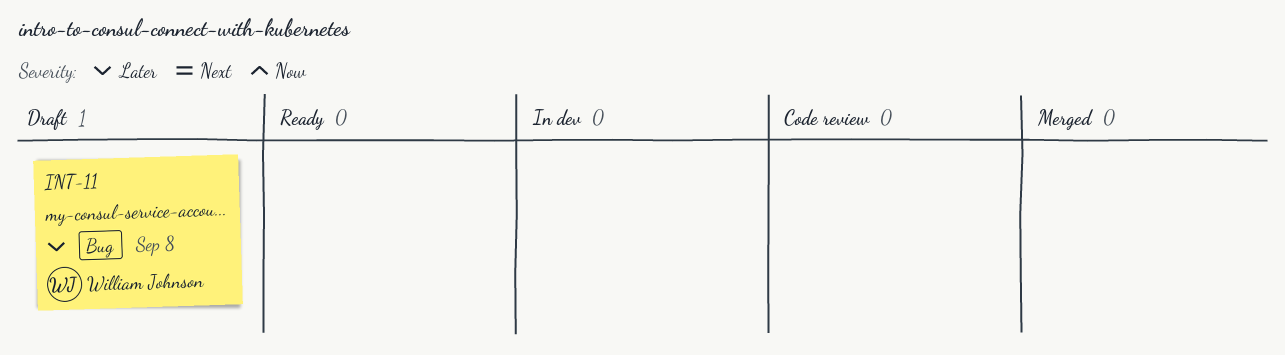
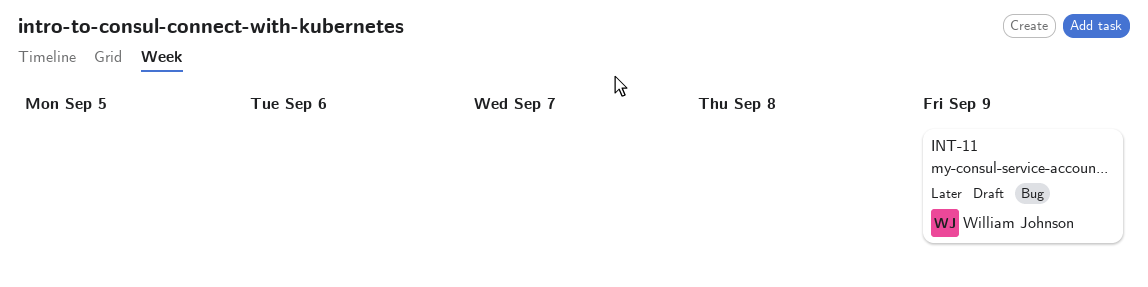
INT-11, due: Sep 8 -> Sep 9

